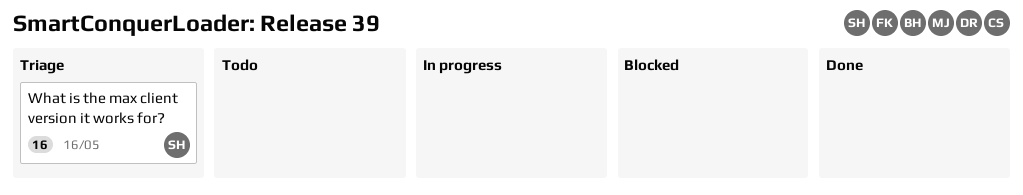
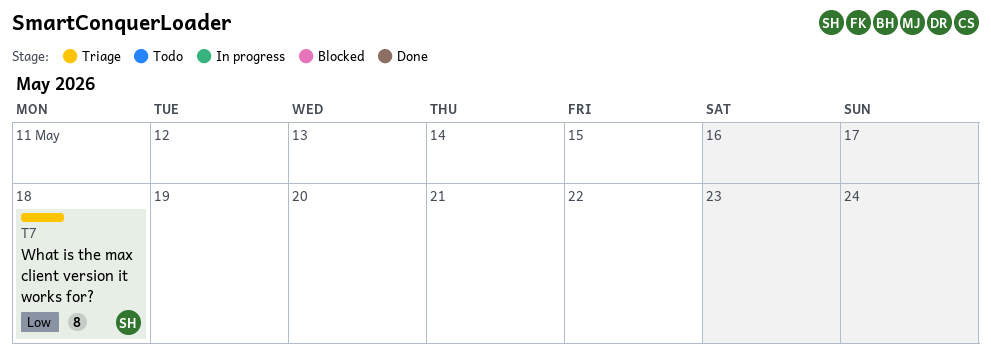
What is the max client version it works for?, estimate: 16 -> 8
What is the max client version it works for?, due: May 16 -> May 18

